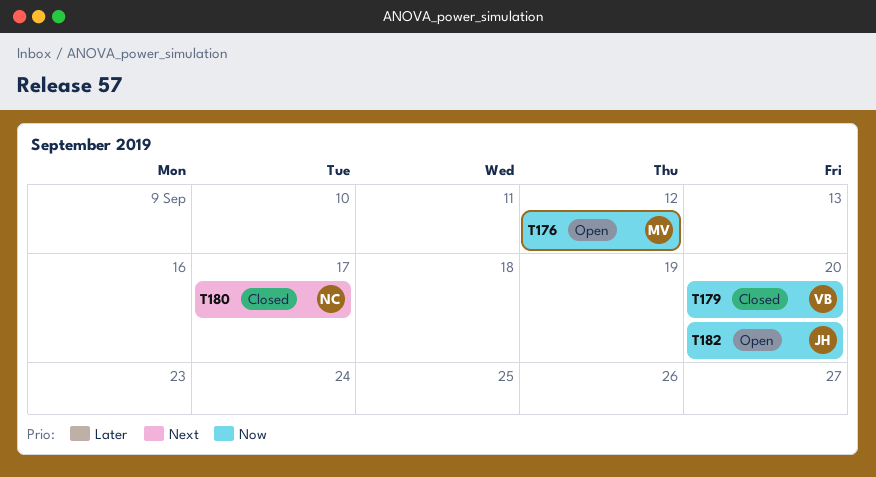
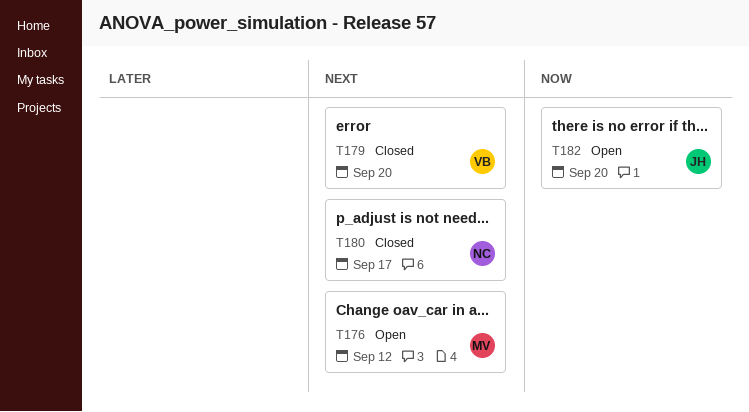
T176, priority: Now -> Next
T179, priority: Now -> Next

